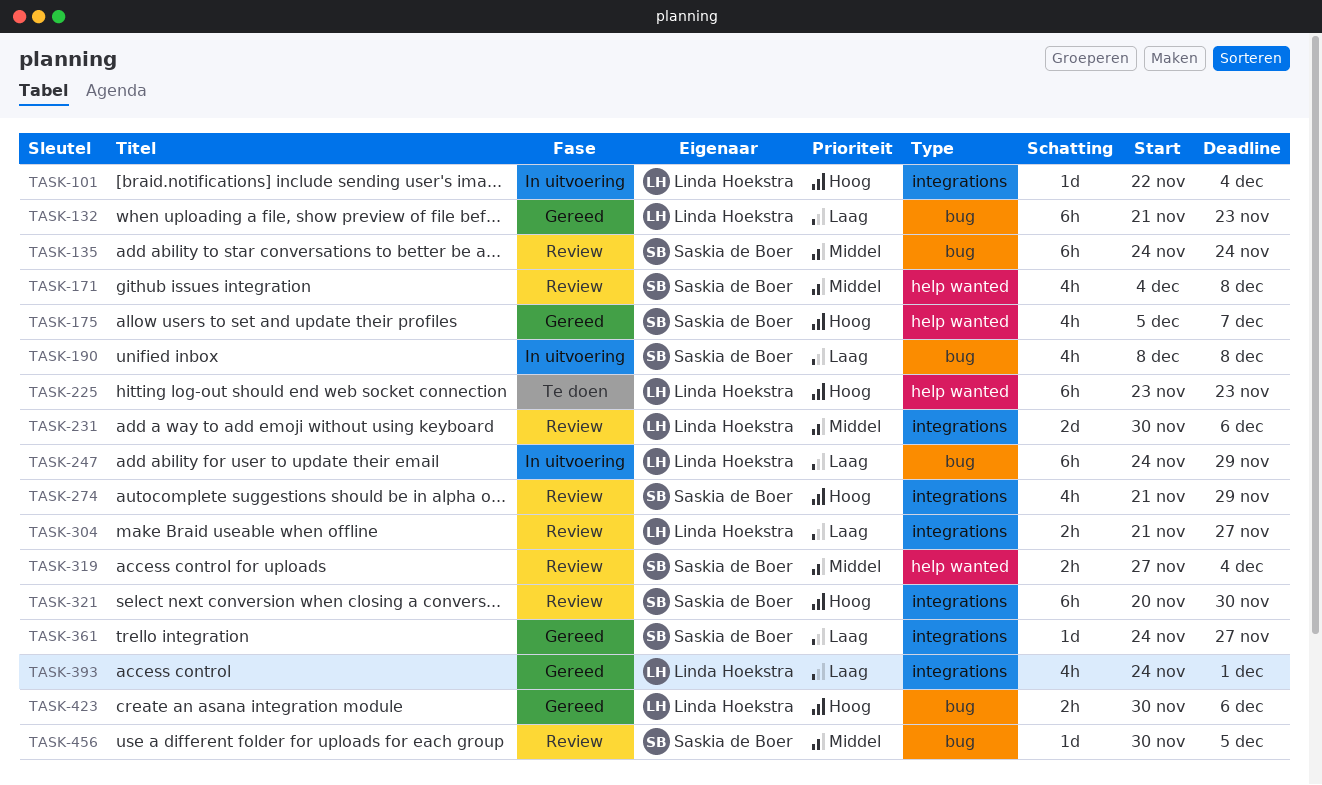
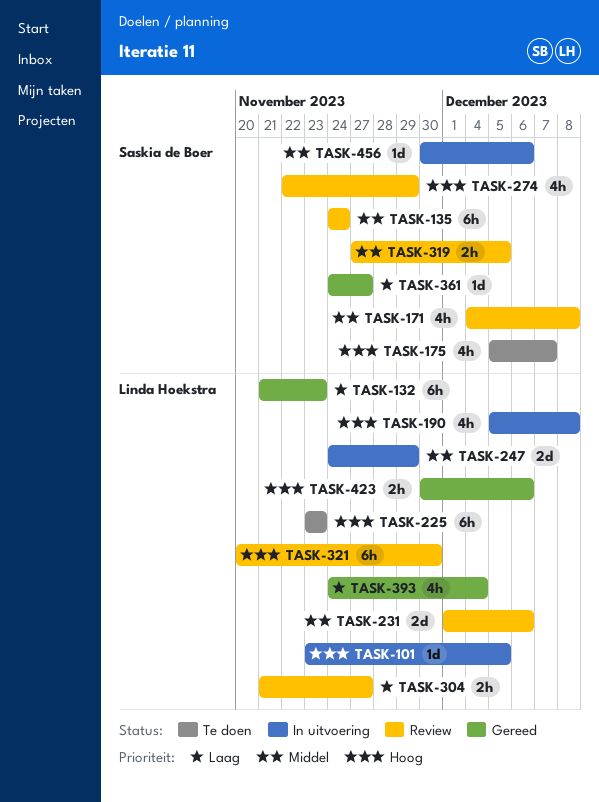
TASK-101, start: Nov 22 -> Nov 23
TASK-101, due: Dec 4 -> Dec 5
TASK-175, status: Gereed -> Te doen
TASK-190, owner: Saskia de Boer -> Linda Hoekstra
TASK-190, priority: Laag -> Hoog
TASK-190, start: Dec 8 -> Dec 5
TASK-231, start: Nov 30 -> Dec 1
TASK-247, priority: Laag -> Middel
TASK-247, estimate: 6h -> 2d
TASK-274, start: Nov 21 -> Nov 22
TASK-319, due: Dec 4 -> Dec 5
TASK-321, owner: Saskia de Boer -> Linda Hoekstra
TASK-393, due: Dec 1 -> Dec 4
TASK-456, status: Review -> In uitvoering
TASK-456, due: Dec 5 -> Dec 6

